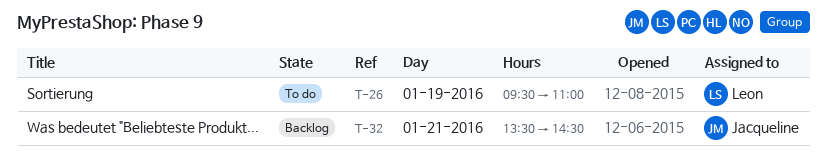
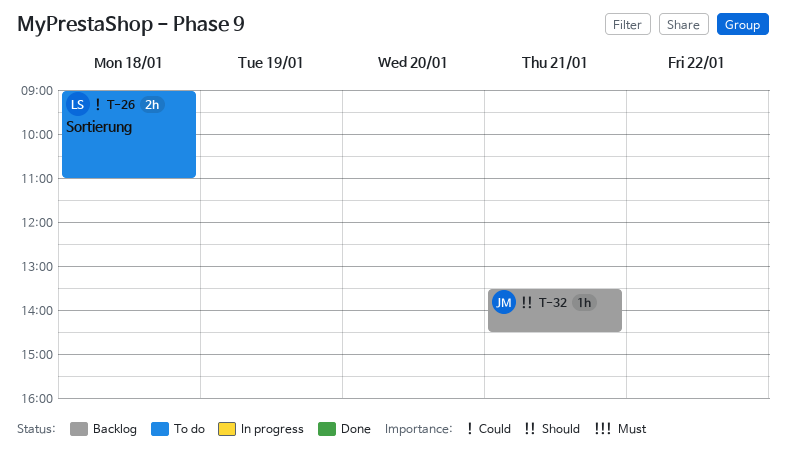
T-26, day: Jan 19 -> Jan 18
T-26, begins: 09:30 -> 09:00

